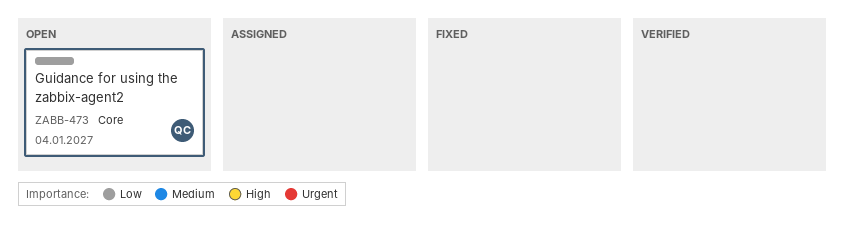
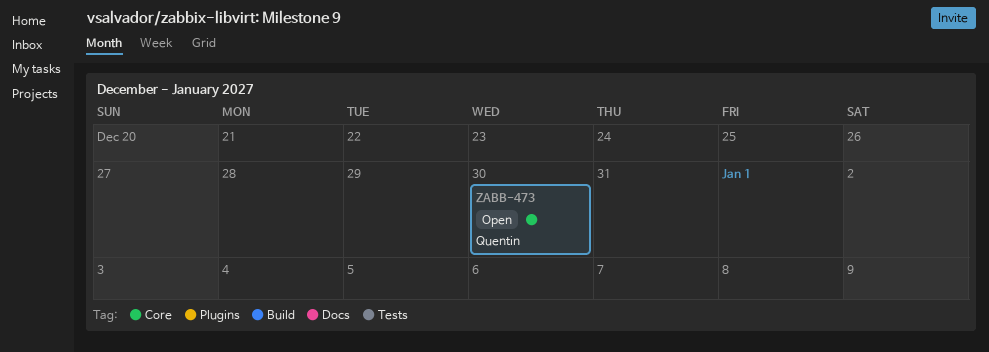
ZABB-473, due: Jan 4 -> Dec 30

